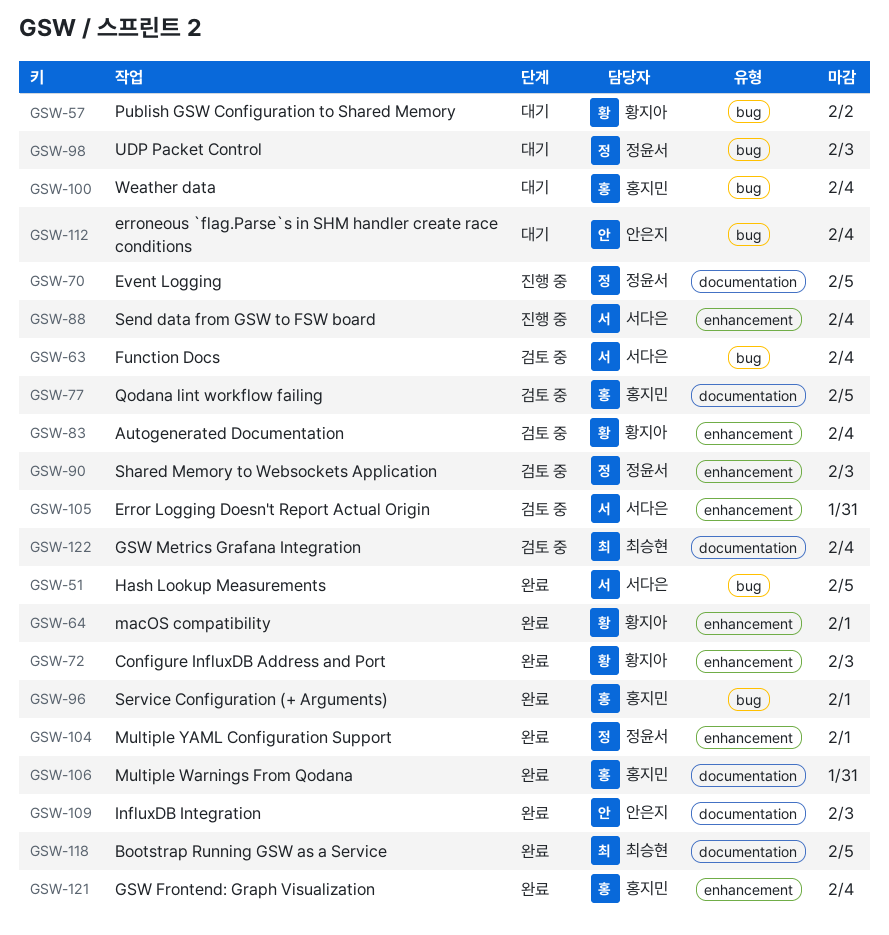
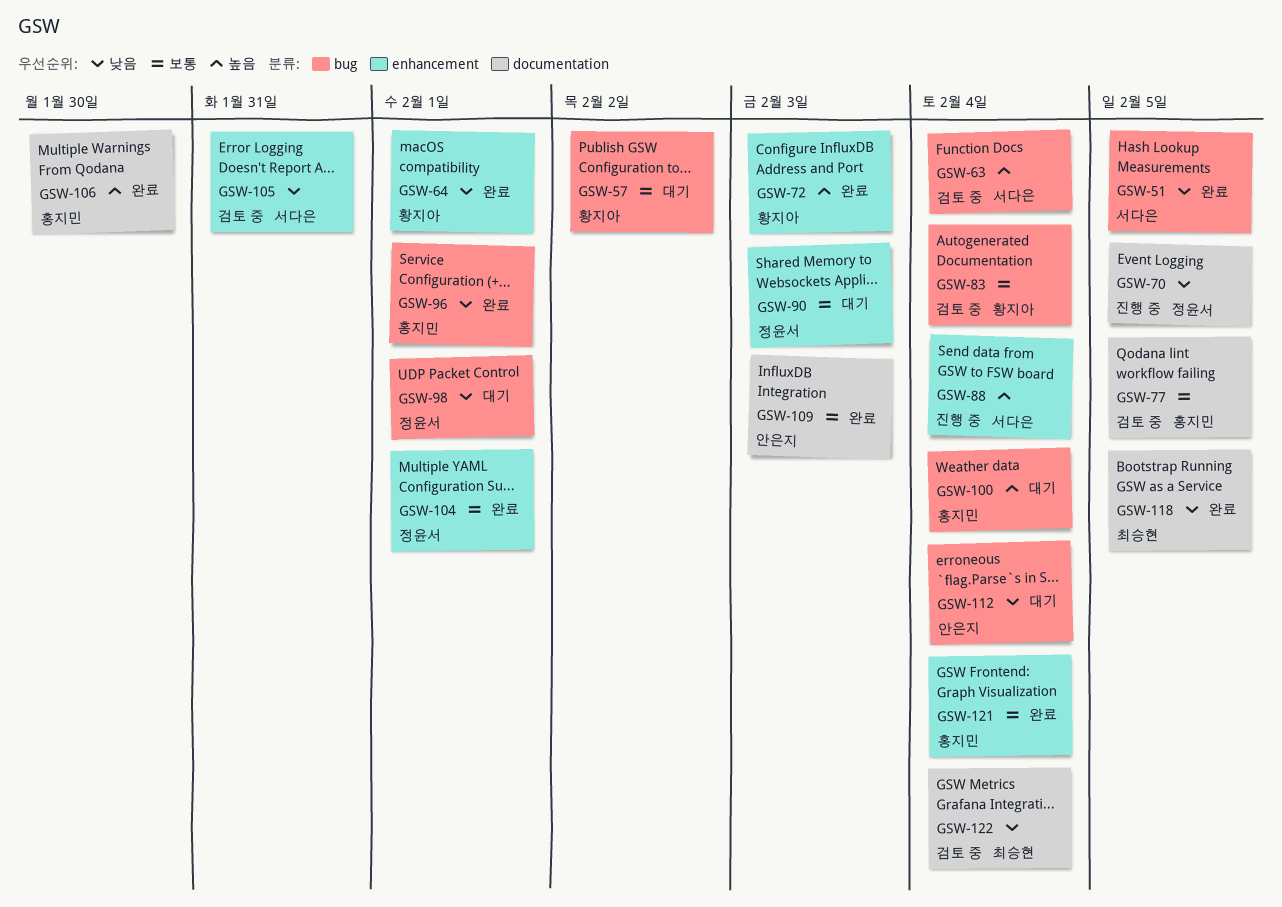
GSW-83, label: enhancement -> bug
GSW-90, status: 검토 중 -> 대기
GSW-98, due: Feb 3 -> Feb 1
GSW-106, due: Jan 31 -> Jan 30

